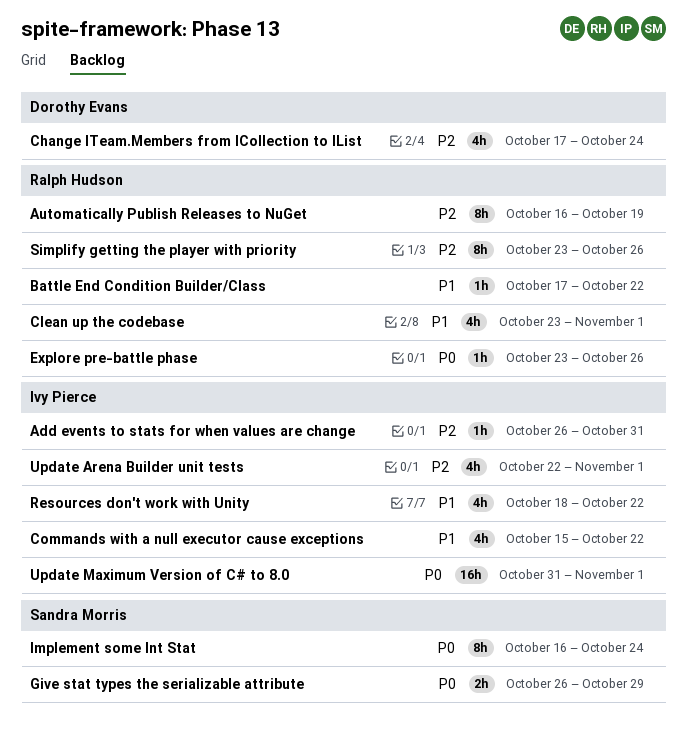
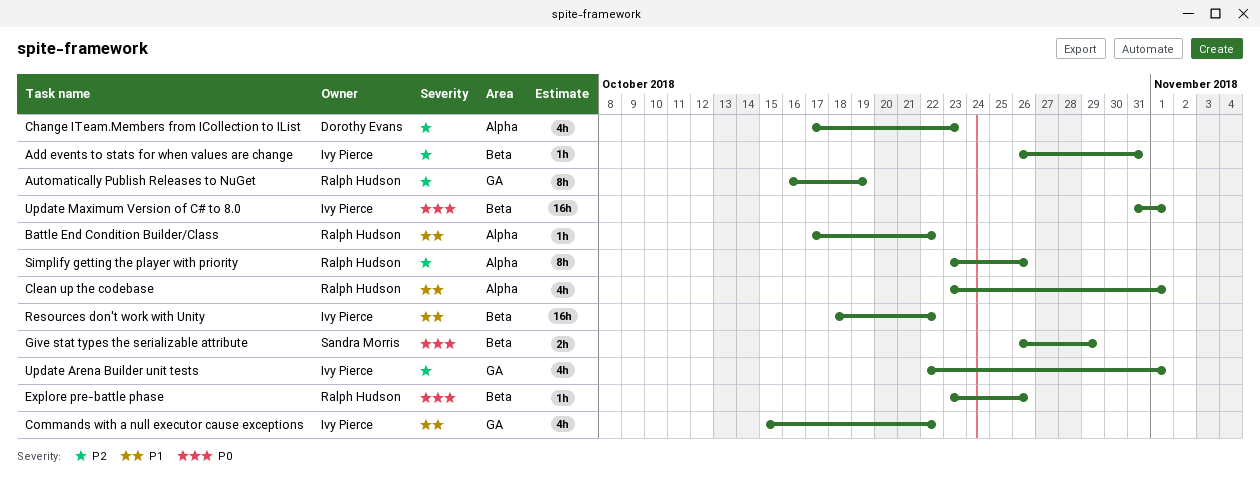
Change ITeam.Members from ICollection to IList, due: Oct 24 -> Oct 23
Implement some Int Stat: present -> none
Resources don't work with Unity, estimate: 4h -> 16h

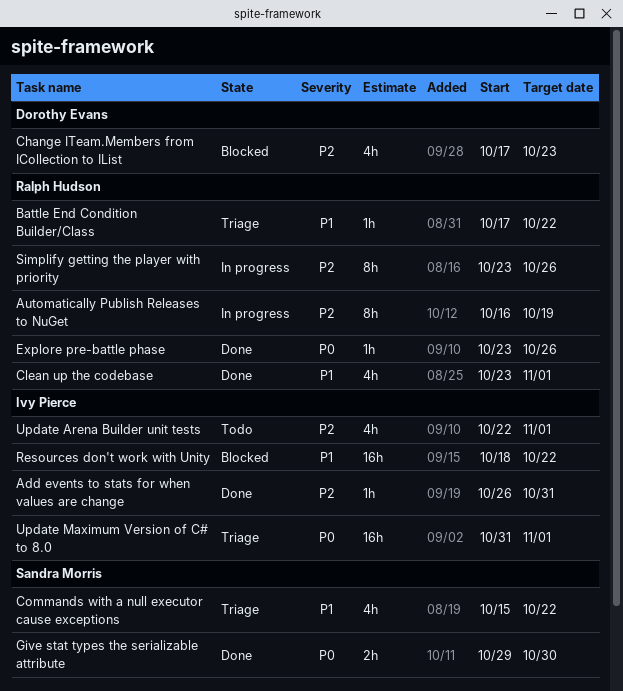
Commands with a null executor cause exceptions, owner: Ivy Pierce -> Sandra Morris
Give stat types the serializable attribute, start: Oct 26 -> Oct 29
Give stat types the serializable attribute, due: Oct 29 -> Oct 30

